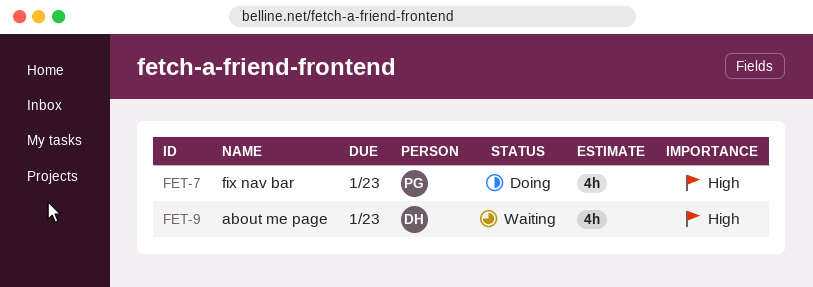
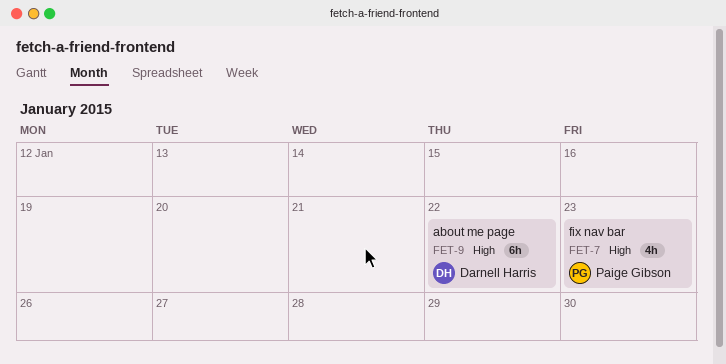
FET-9, estimate: 4h -> 6h
FET-9, due: Jan 23 -> Jan 22

